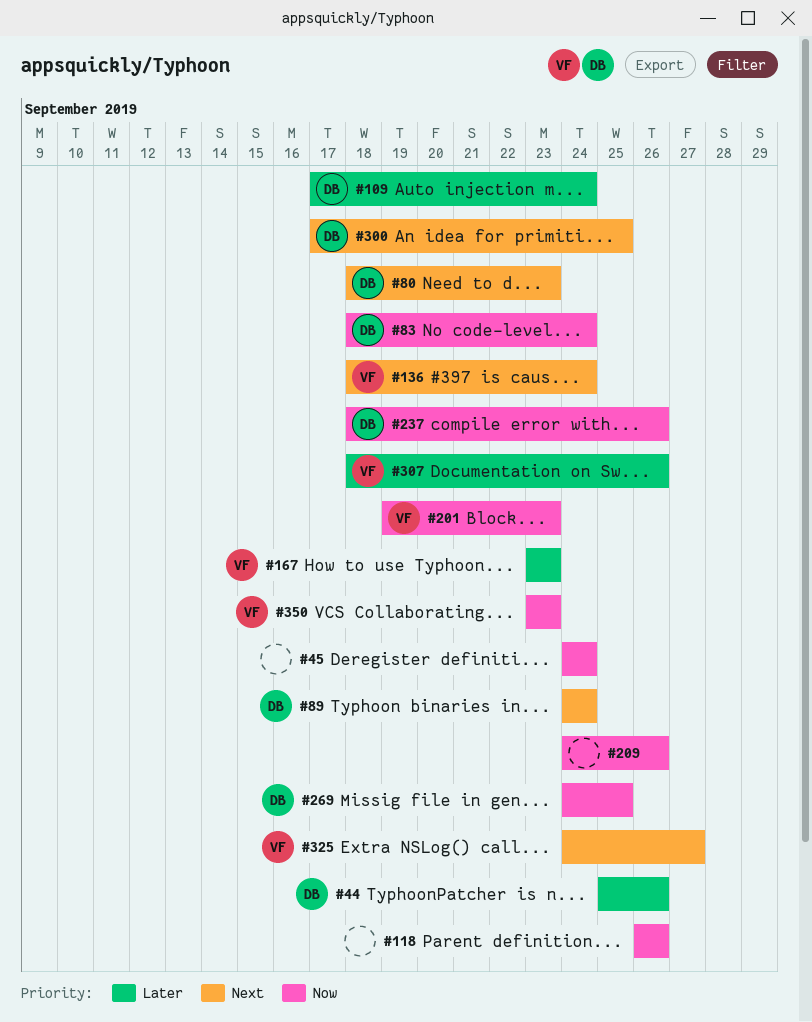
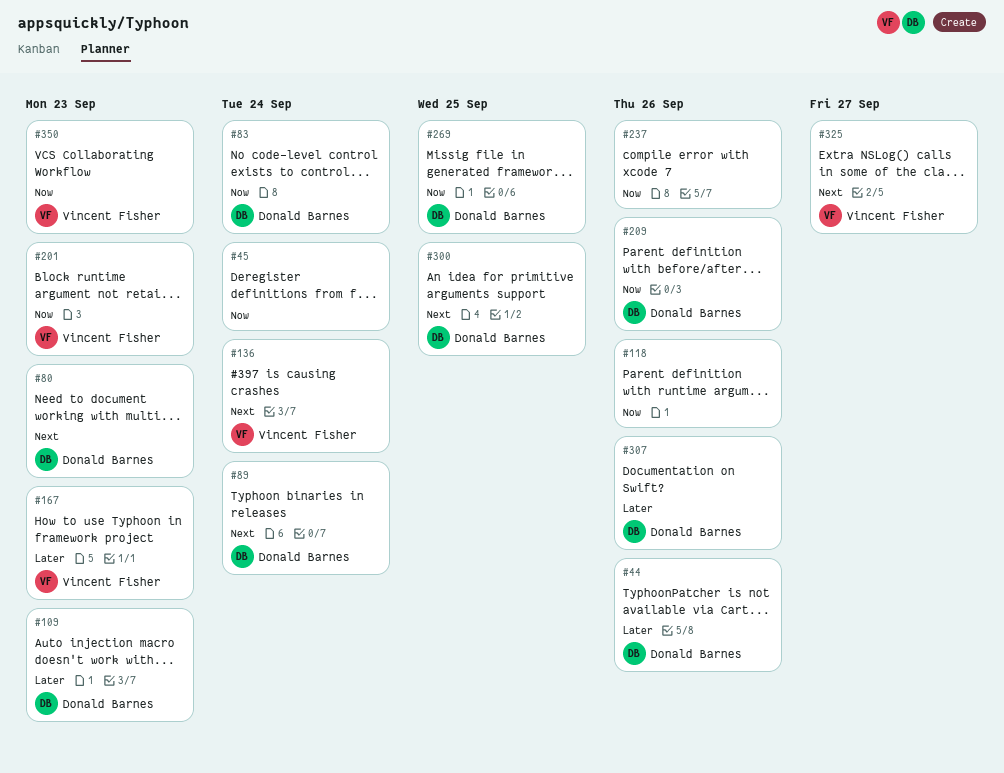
#109, due: Sep 24 -> Sep 23
#209, owner: none -> Donald Barnes
#237, owner: Donald Barnes -> none
#307, owner: Vincent Fisher -> Donald Barnes

